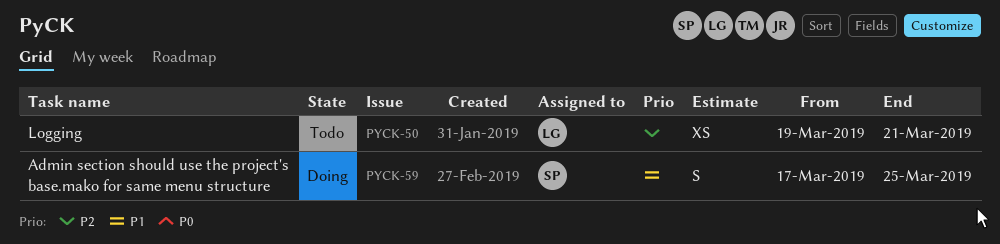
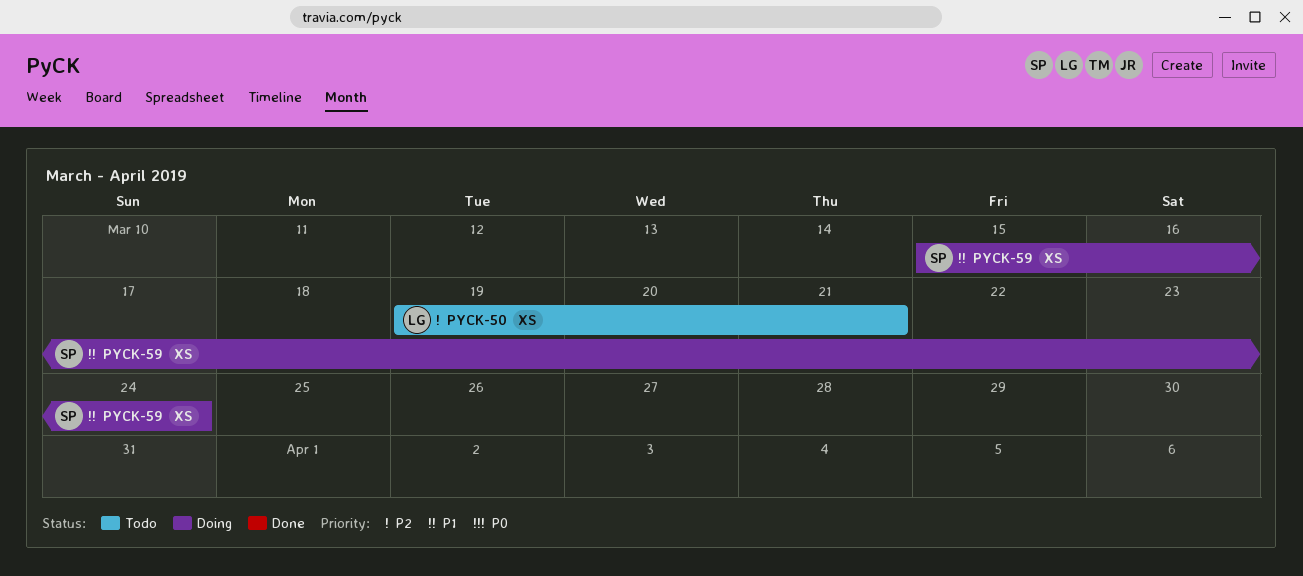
PYCK-59, estimate: S -> XS
PYCK-59, start: Mar 17 -> Mar 15
PYCK-59, due: Mar 25 -> Mar 24

